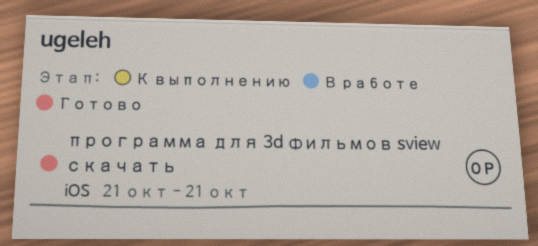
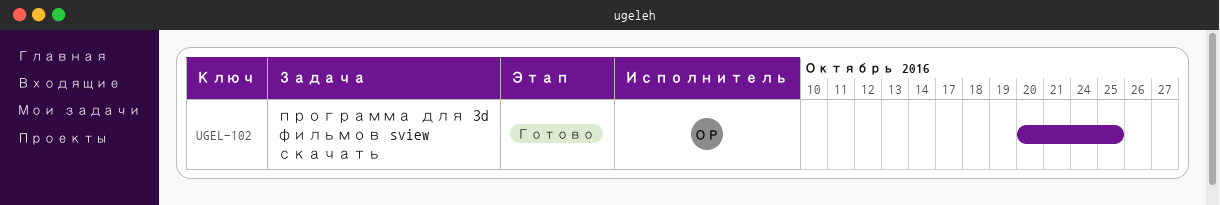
программа для 3d фильмов sview скачать, start: Oct 21 -> Oct 20
программа для 3d фильмов sview скачать, due: Oct 21 -> Oct 25

